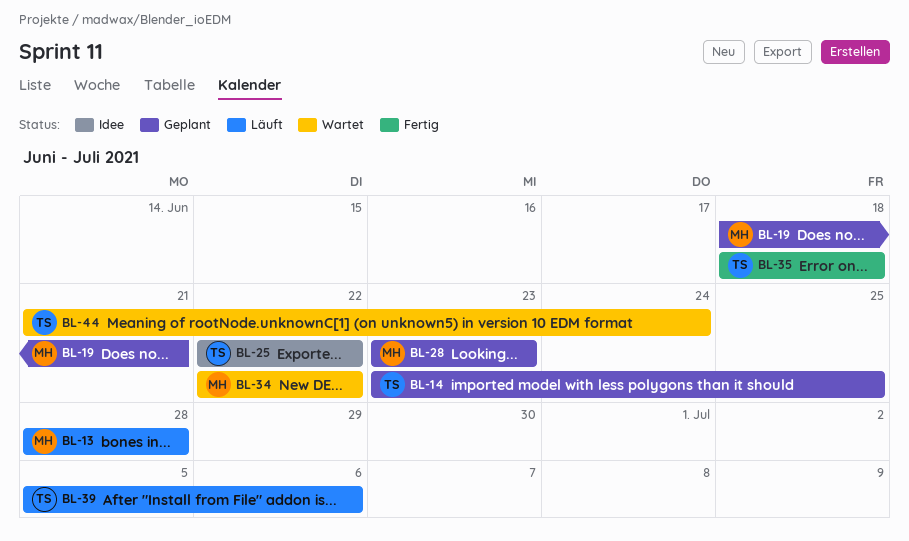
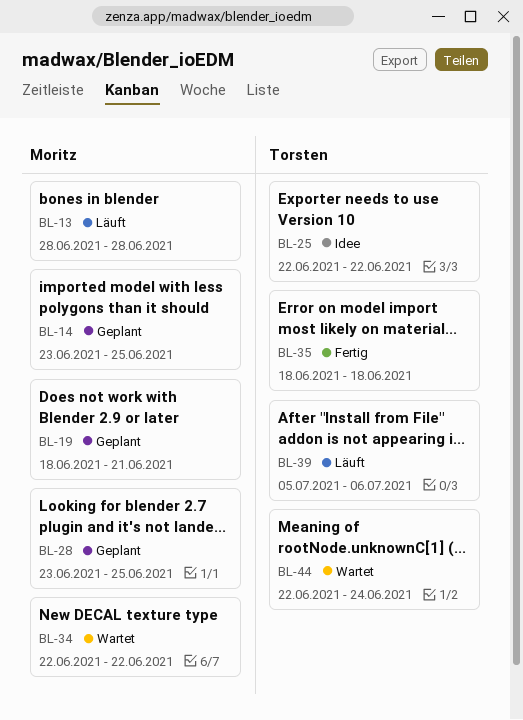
BL-14, owner: Torsten -> Moritz
BL-28, due: Jun 23 -> Jun 25
BL-44, start: Jun 21 -> Jun 22

